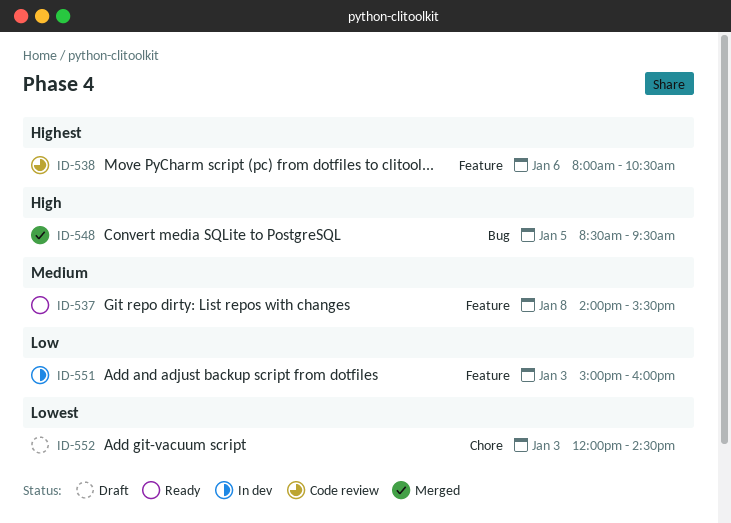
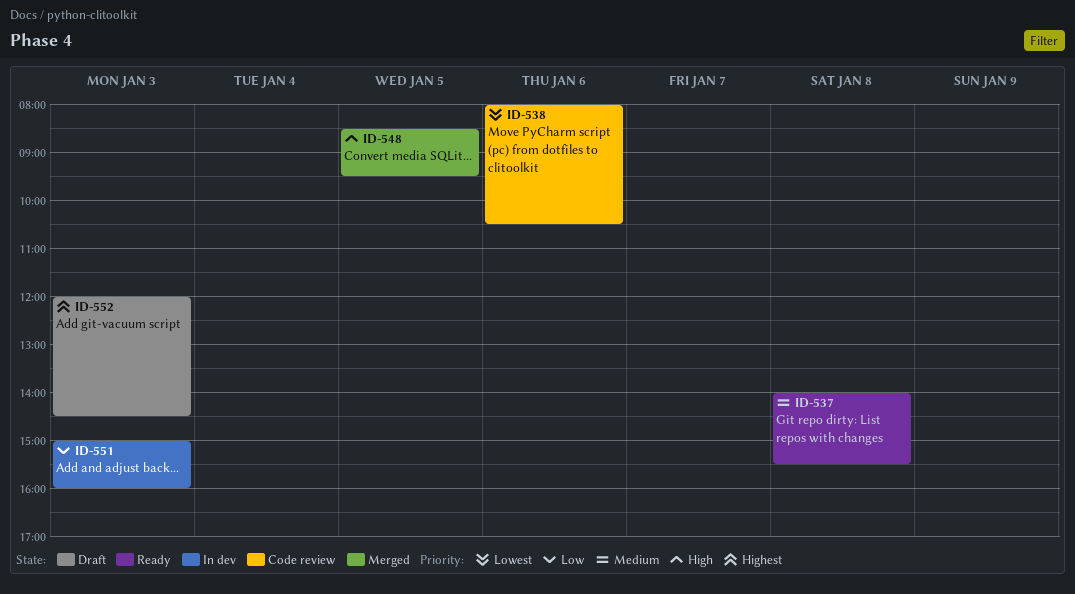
ID-538, priority: Highest -> Lowest
ID-552, priority: Lowest -> Highest

